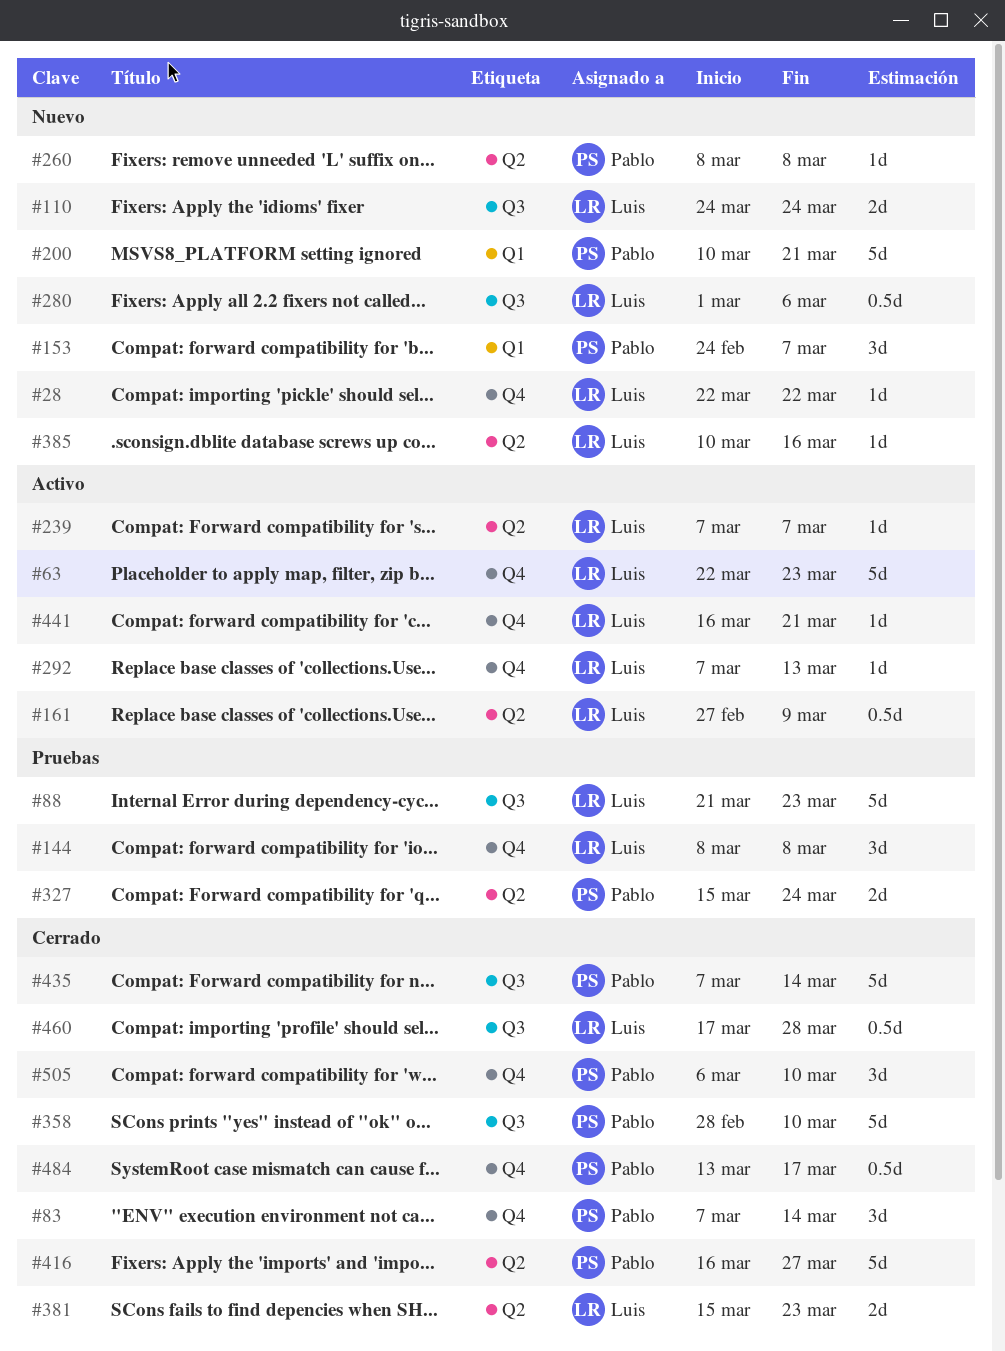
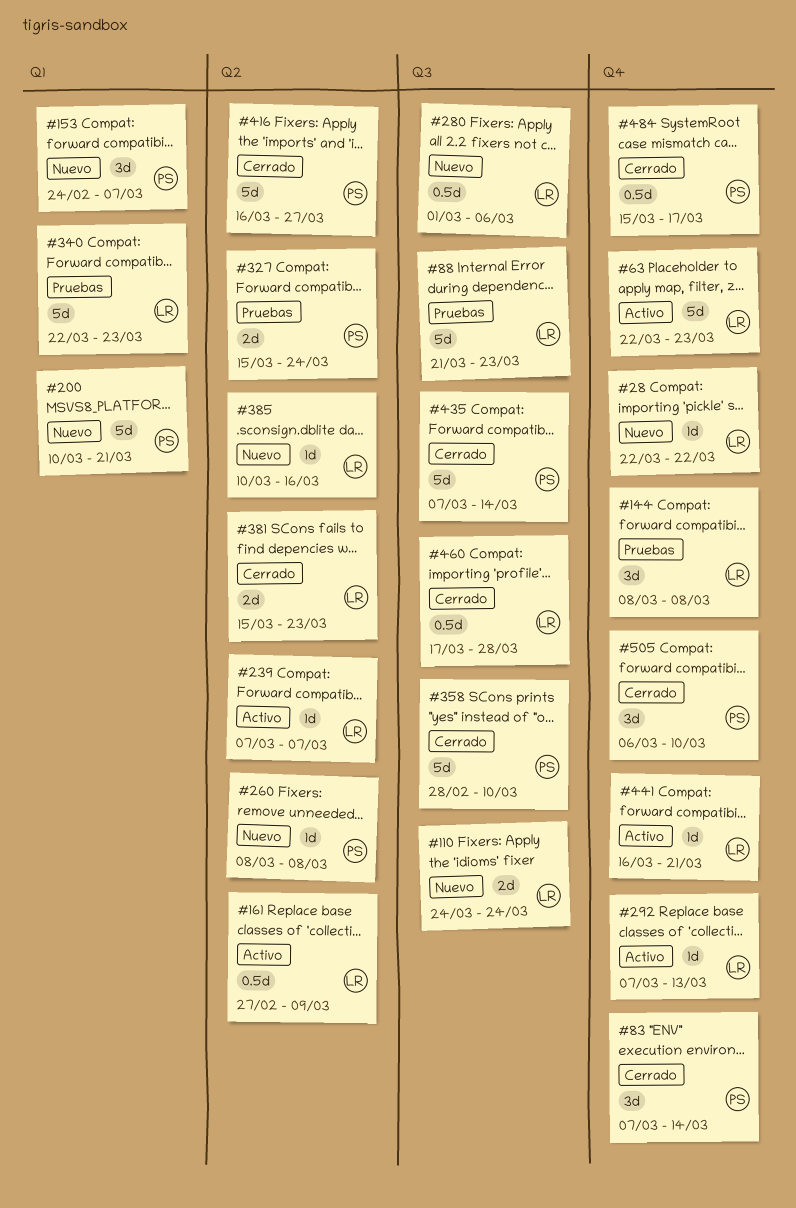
#340: none -> present
#484, start: Mar 13 -> Mar 15

